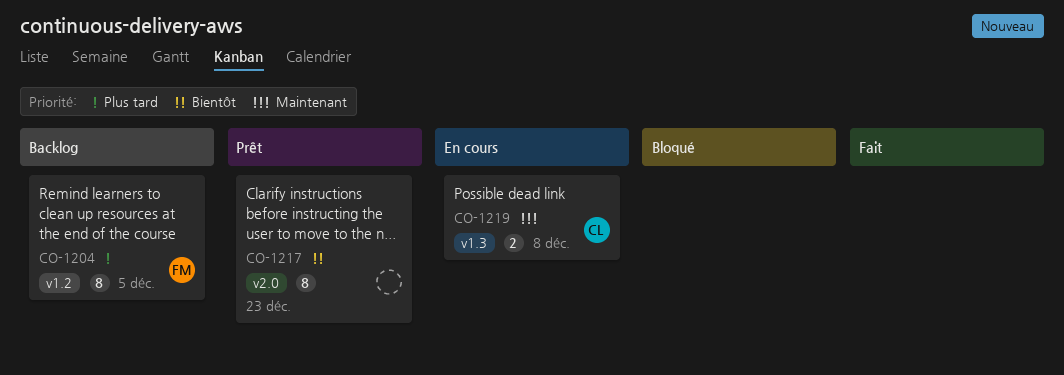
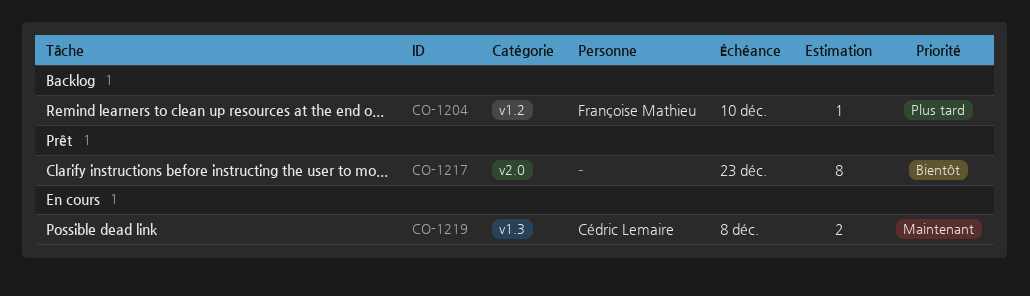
CO-1204, estimate: 8 -> 1
CO-1204, due: Dec 5 -> Dec 10

